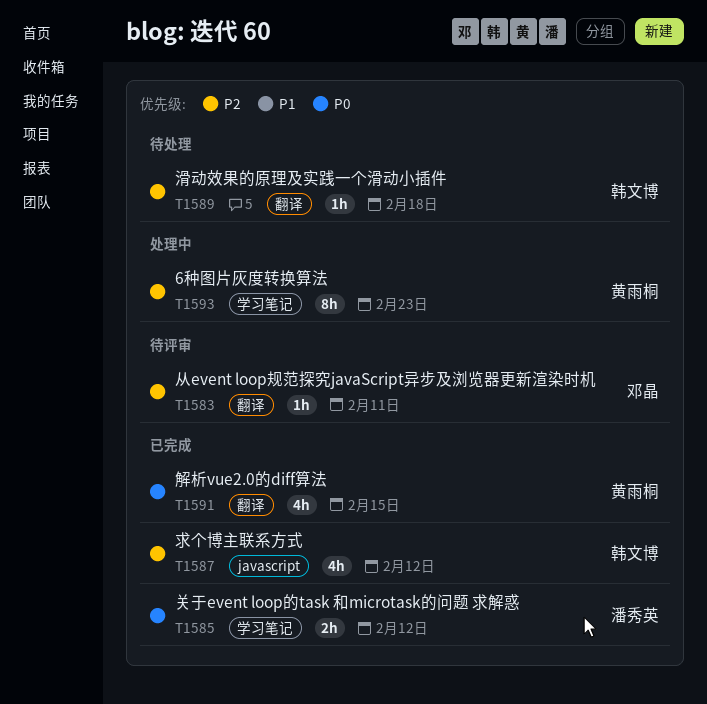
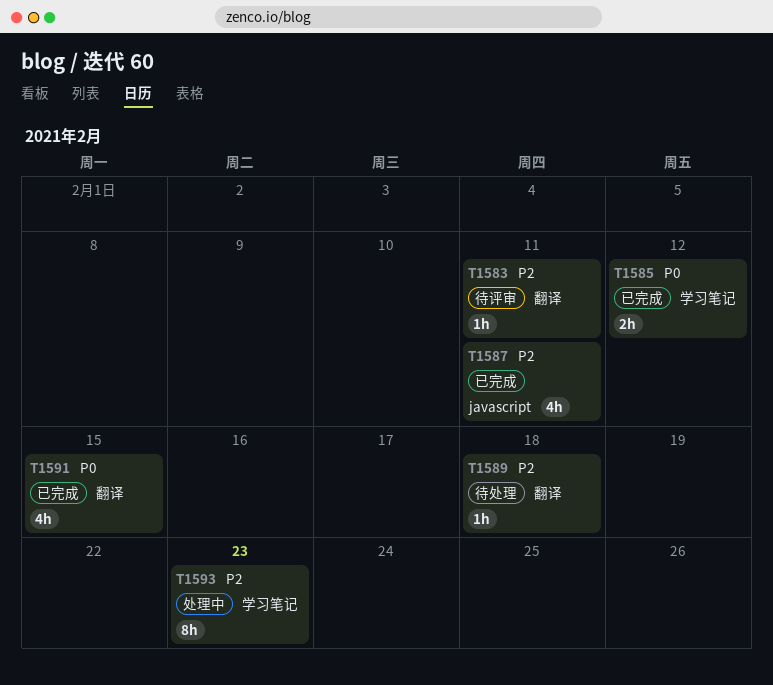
T1587, due: Feb 12 -> Feb 11

